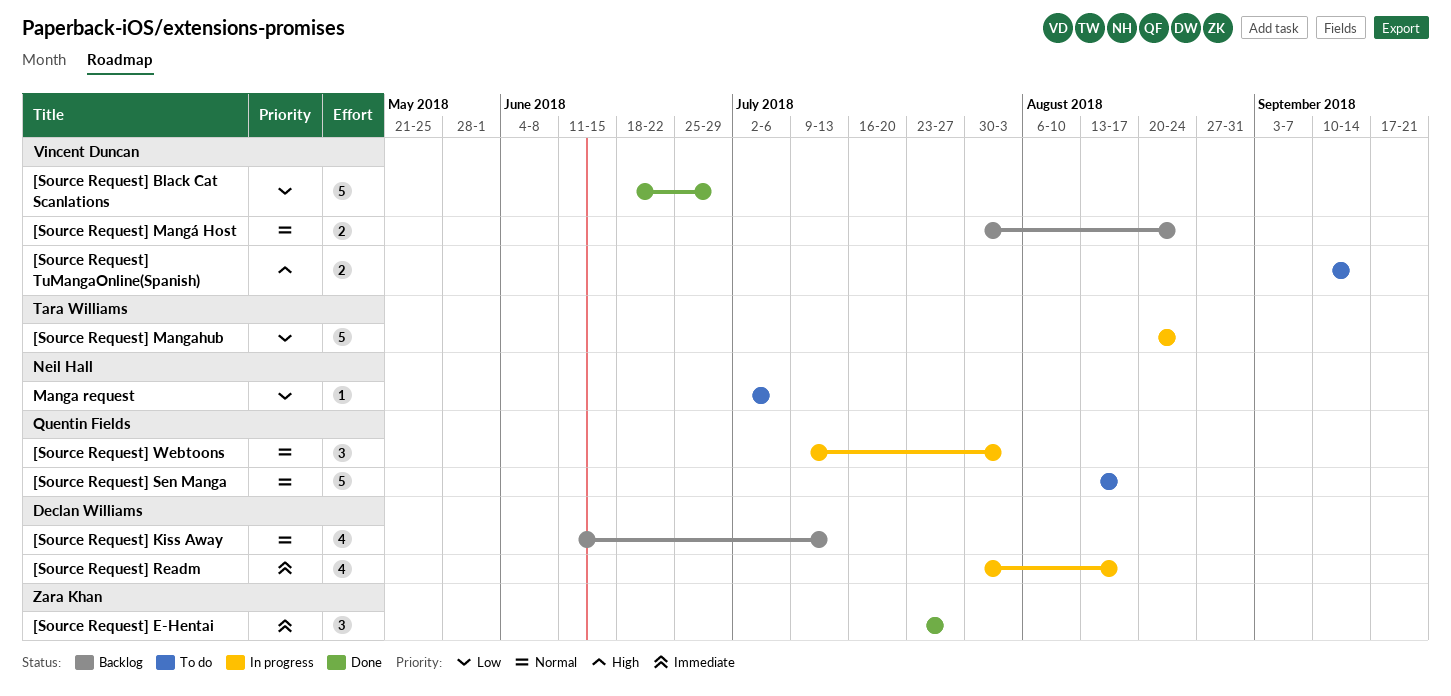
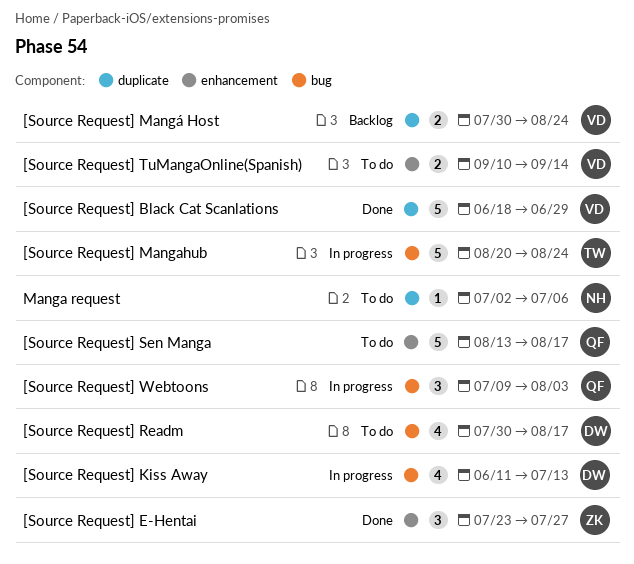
[Source Request] Kiss Away, status: Backlog -> In progress
[Source Request] Readm, status: In progress -> To do

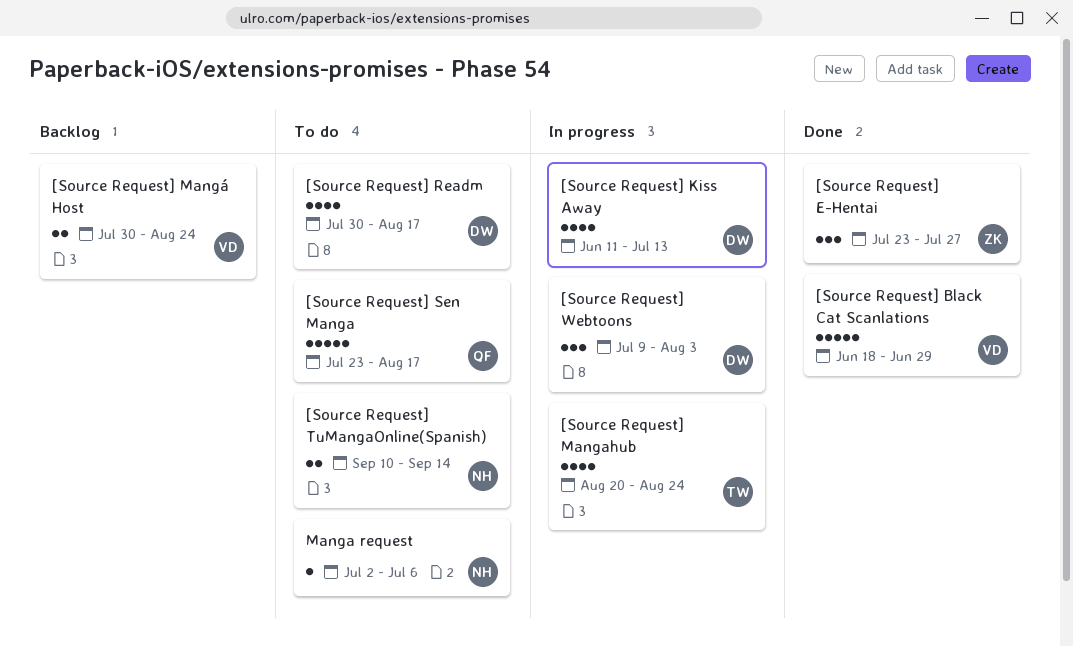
[Source Request] Mangahub, estimate: 5 -> 4
[Source Request] Sen Manga, start: Aug 13 -> Jul 23
[Source Request] TuMangaOnline(Spanish), owner: VD -> NH
[Source Request] Webtoons, owner: QF -> DW

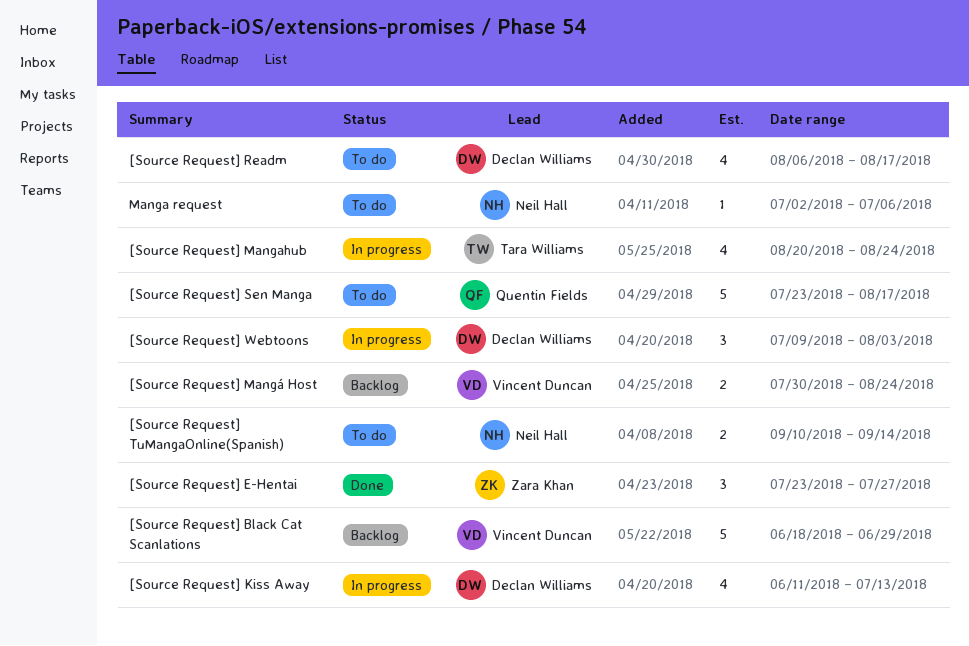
[Source Request] Black Cat Scanlations, status: Done -> Backlog
[Source Request] Readm, start: Jul 30 -> Aug 6

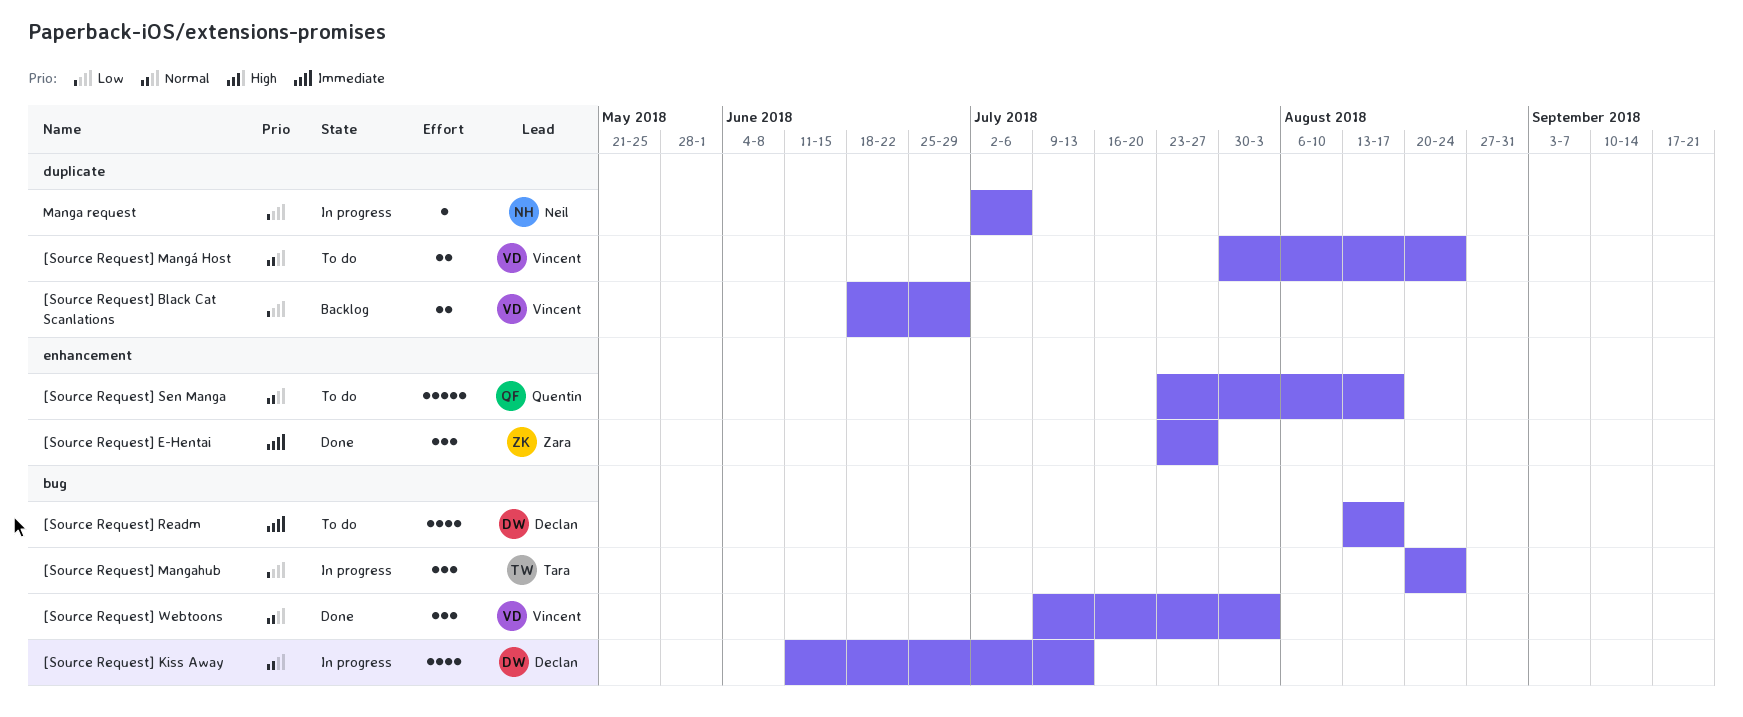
[Source Request] Black Cat Scanlations, estimate: 5 -> 2
[Source Request] Mangahub, estimate: 4 -> 3
[Source Request] Mangá Host, status: Backlog -> To do
[Source Request] Readm, start: Aug 6 -> Aug 13
[Source Request] TuMangaOnline(Spanish): present -> none
[Source Request] Webtoons, status: In progress -> Done
[Source Request] Webtoons, owner: Declan Williams -> Vincent Duncan
Manga request, status: To do -> In progress

